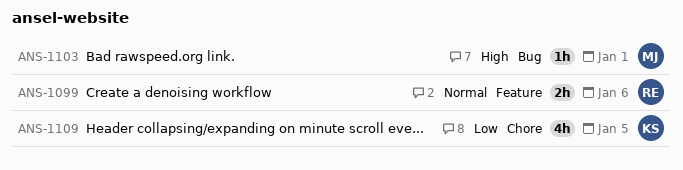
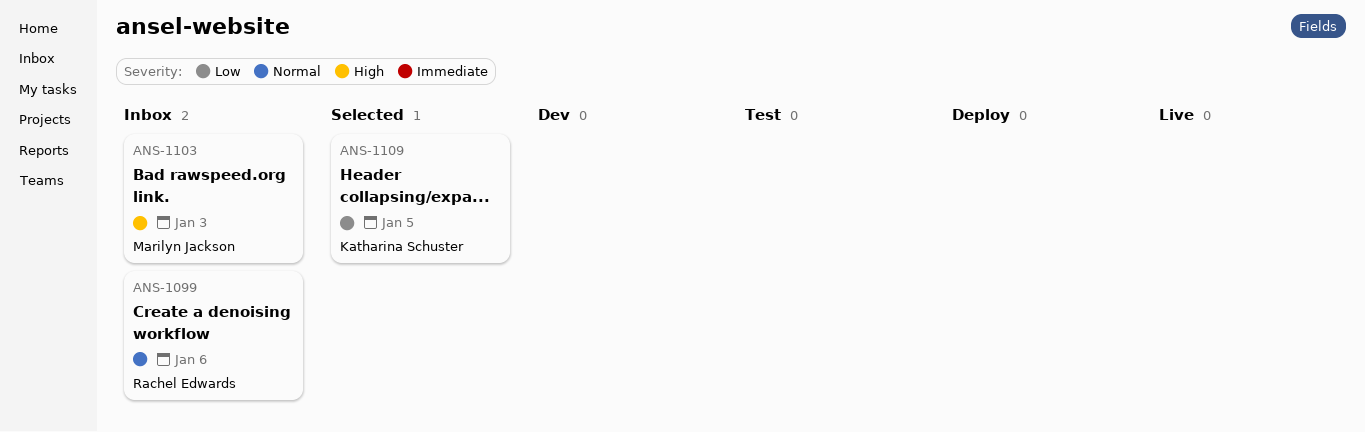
ANS-1103, due: Jan 1 -> Jan 3

